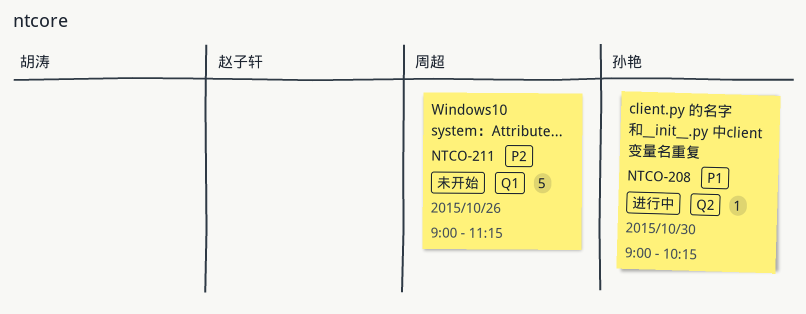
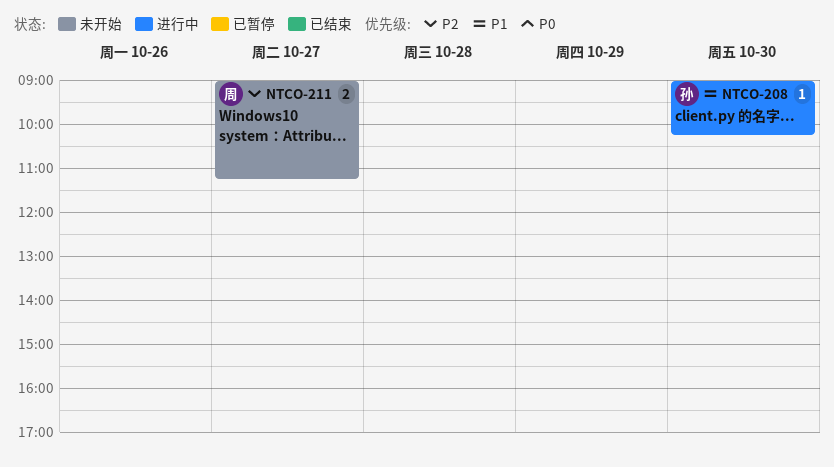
NTCO-211, estimate: 5 -> 2
NTCO-211, day: Oct 26 -> Oct 27

